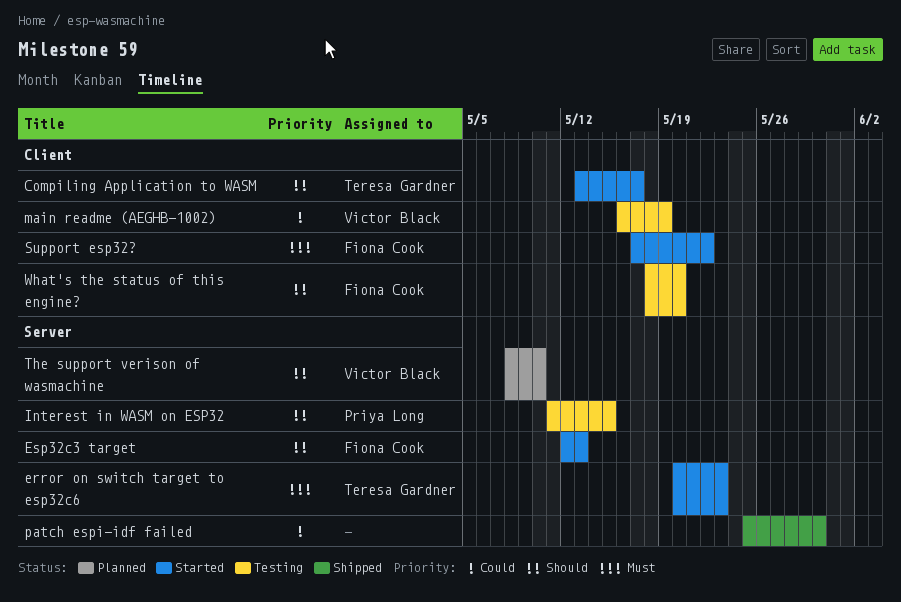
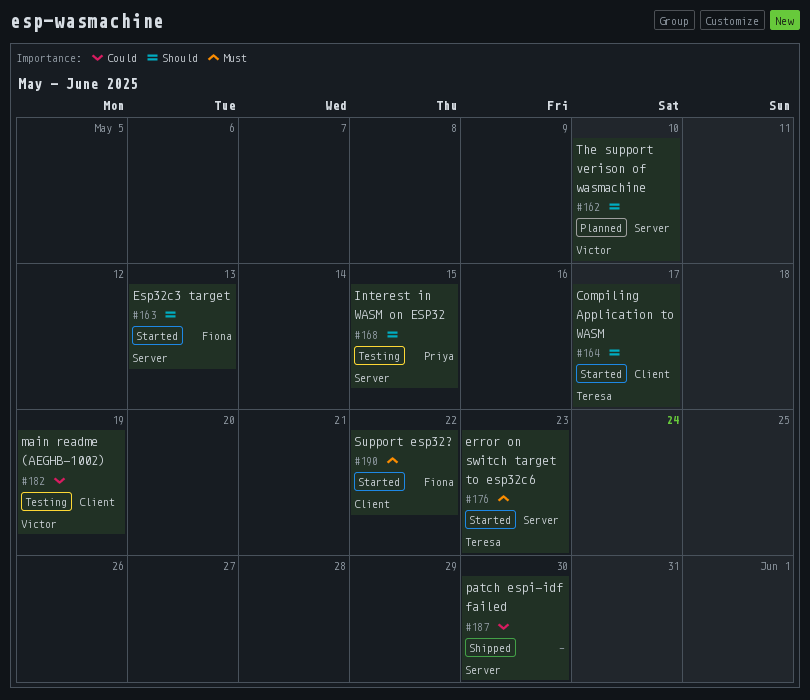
What's the status of this engine?: present -> none

